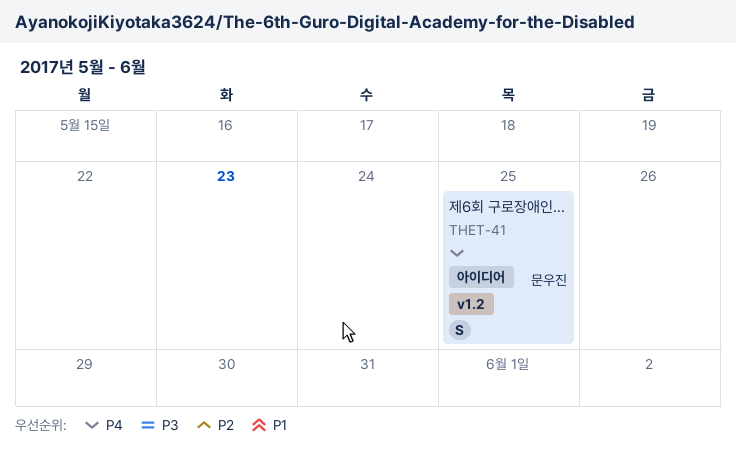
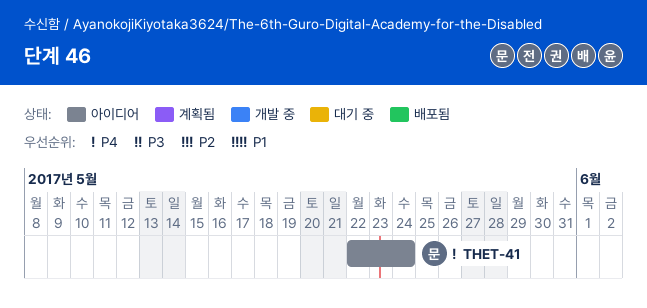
THET-41, due: May 25 -> May 24

